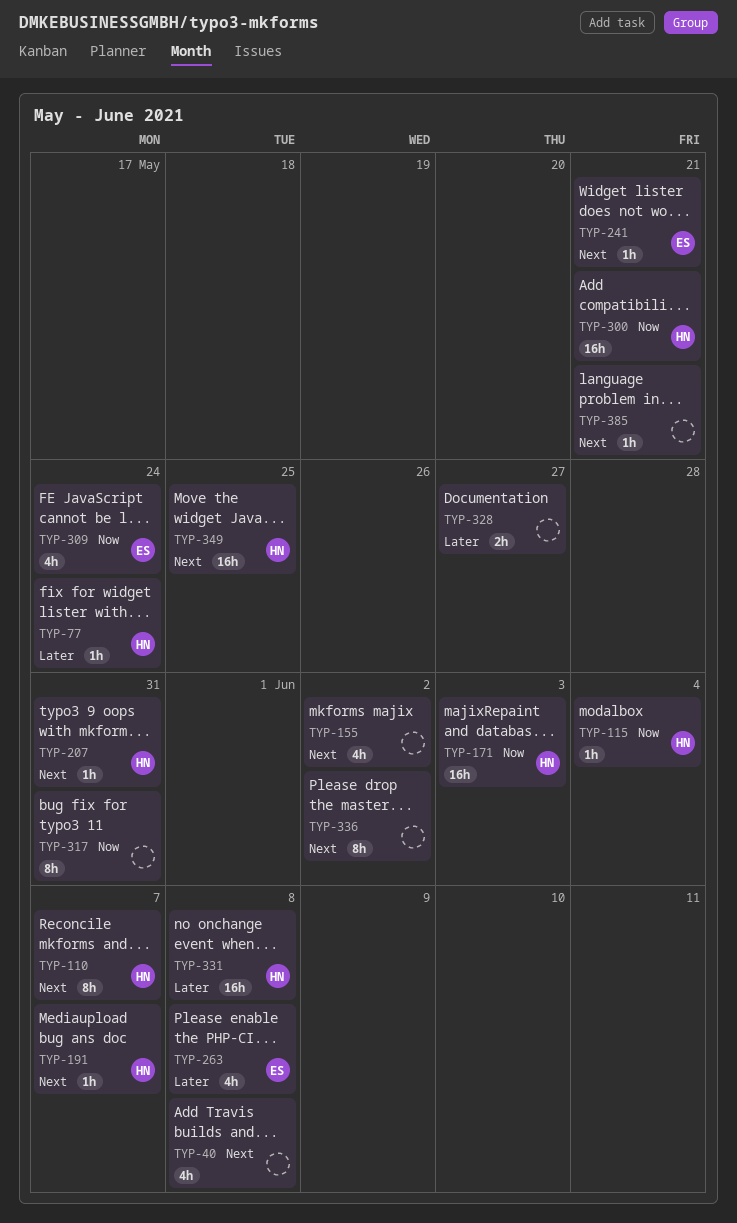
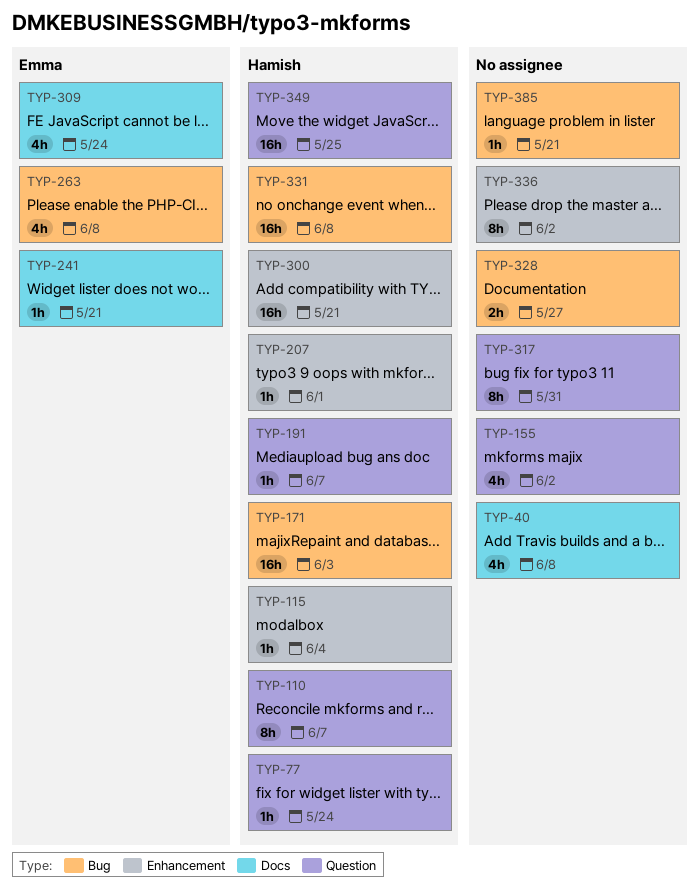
TYP-207, due: May 31 -> Jun 1

